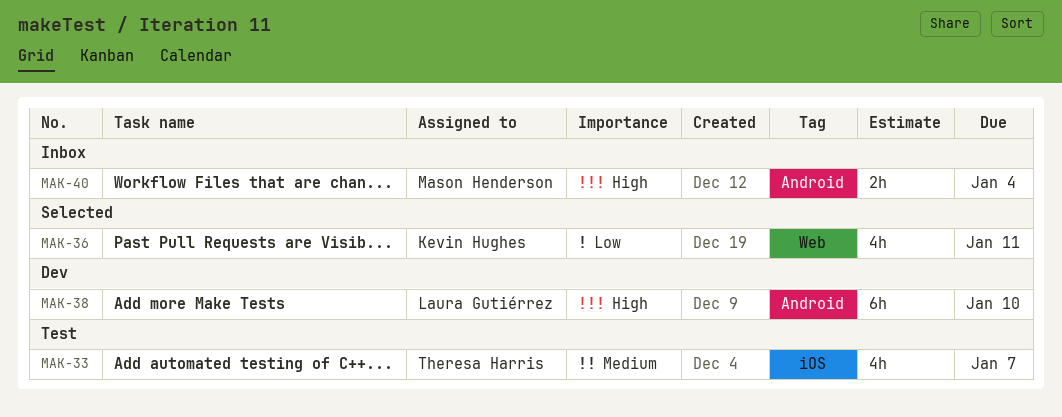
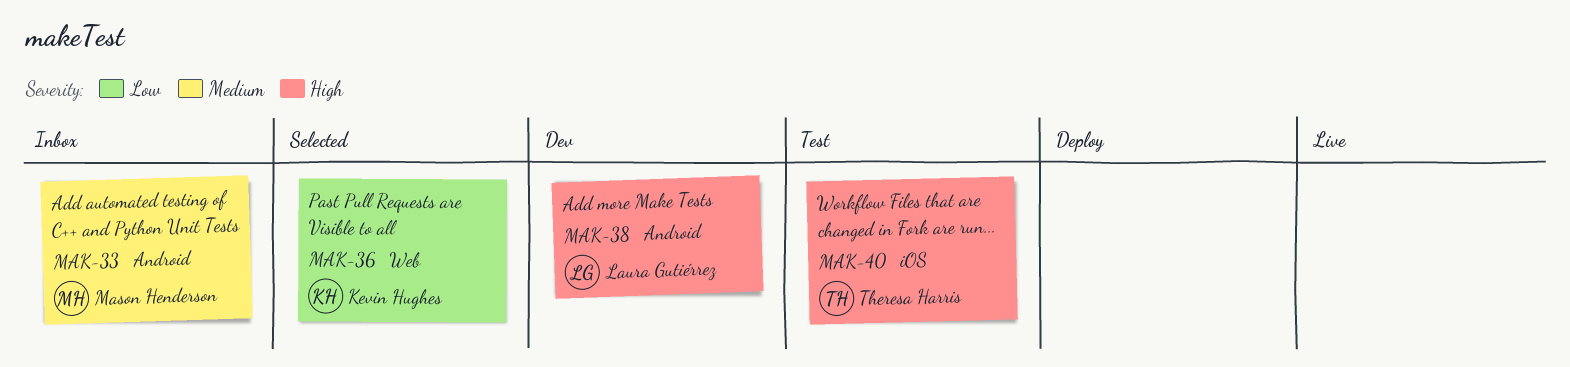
MAK-33, status: Test -> Inbox
MAK-33, owner: Theresa Harris -> Mason Henderson
MAK-33, label: iOS -> Android
MAK-40, status: Inbox -> Test
MAK-40, owner: Mason Henderson -> Theresa Harris
MAK-40, label: Android -> iOS

